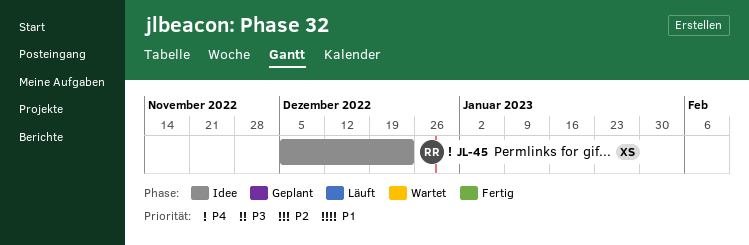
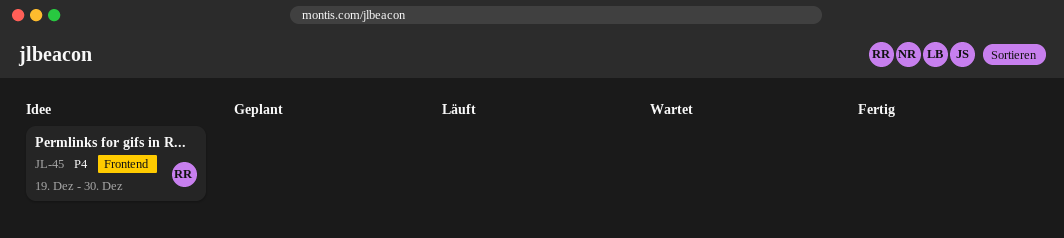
JL-45, start: Dec 5 -> Dec 19
JL-45, due: Dec 23 -> Dec 30

